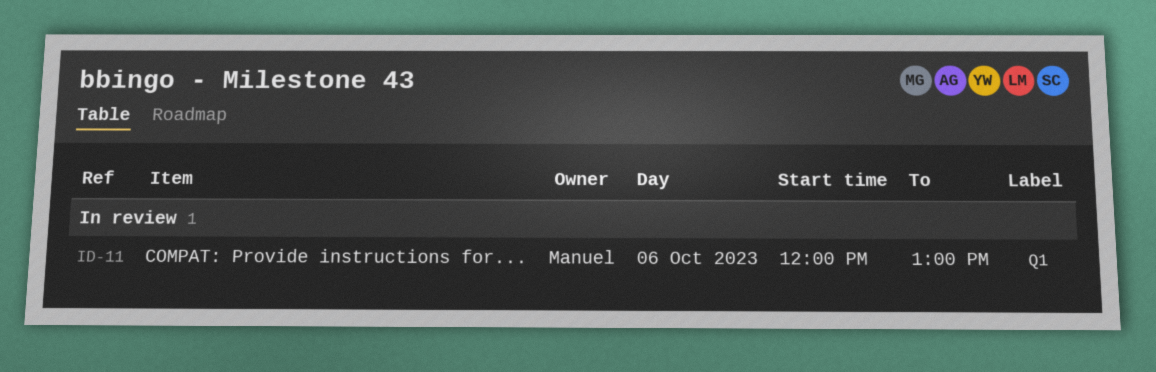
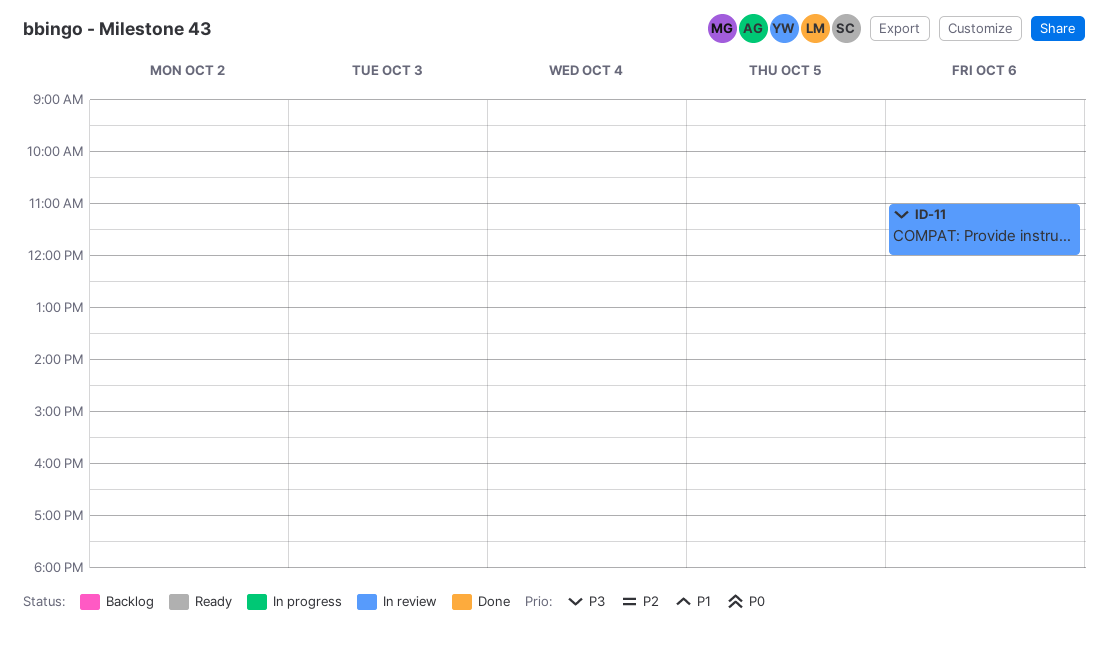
ID-11, begins: 12:00 -> 11:00
ID-11, ends: 13:00 -> 12:00

